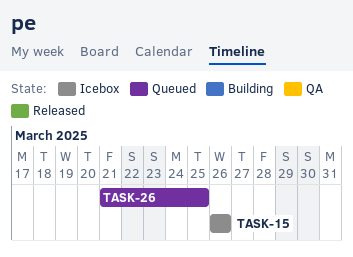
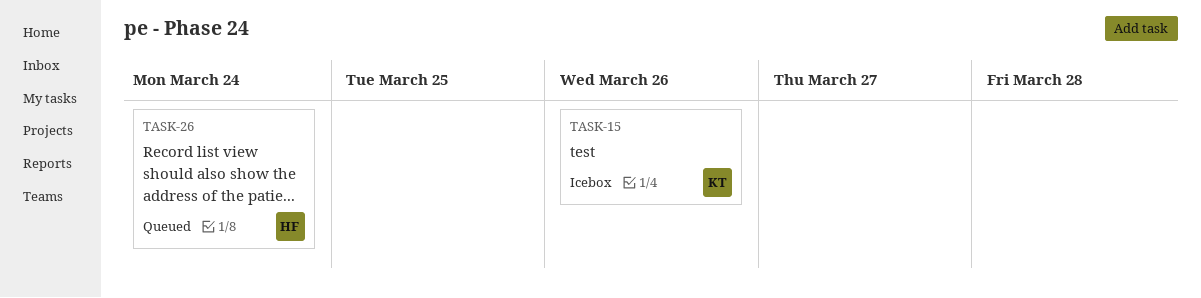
TASK-26, due: Mar 25 -> Mar 24

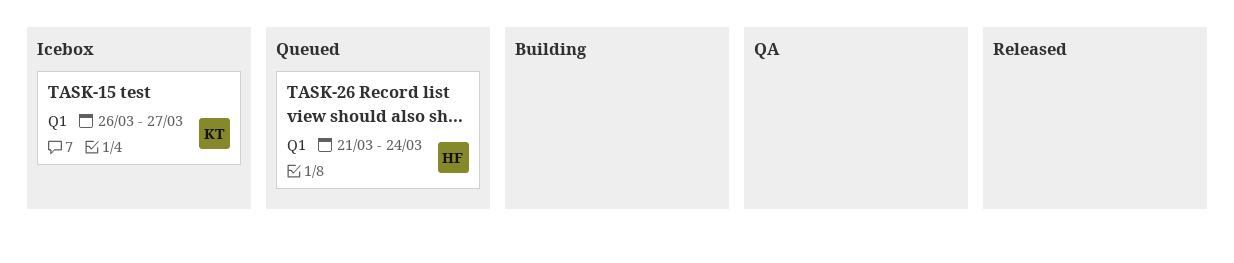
TASK-15, due: Mar 26 -> Mar 27

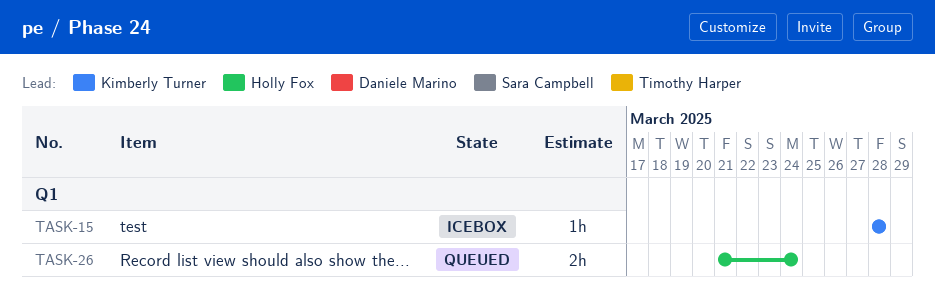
TASK-15, start: Mar 26 -> Mar 28
TASK-15, due: Mar 27 -> Mar 28

